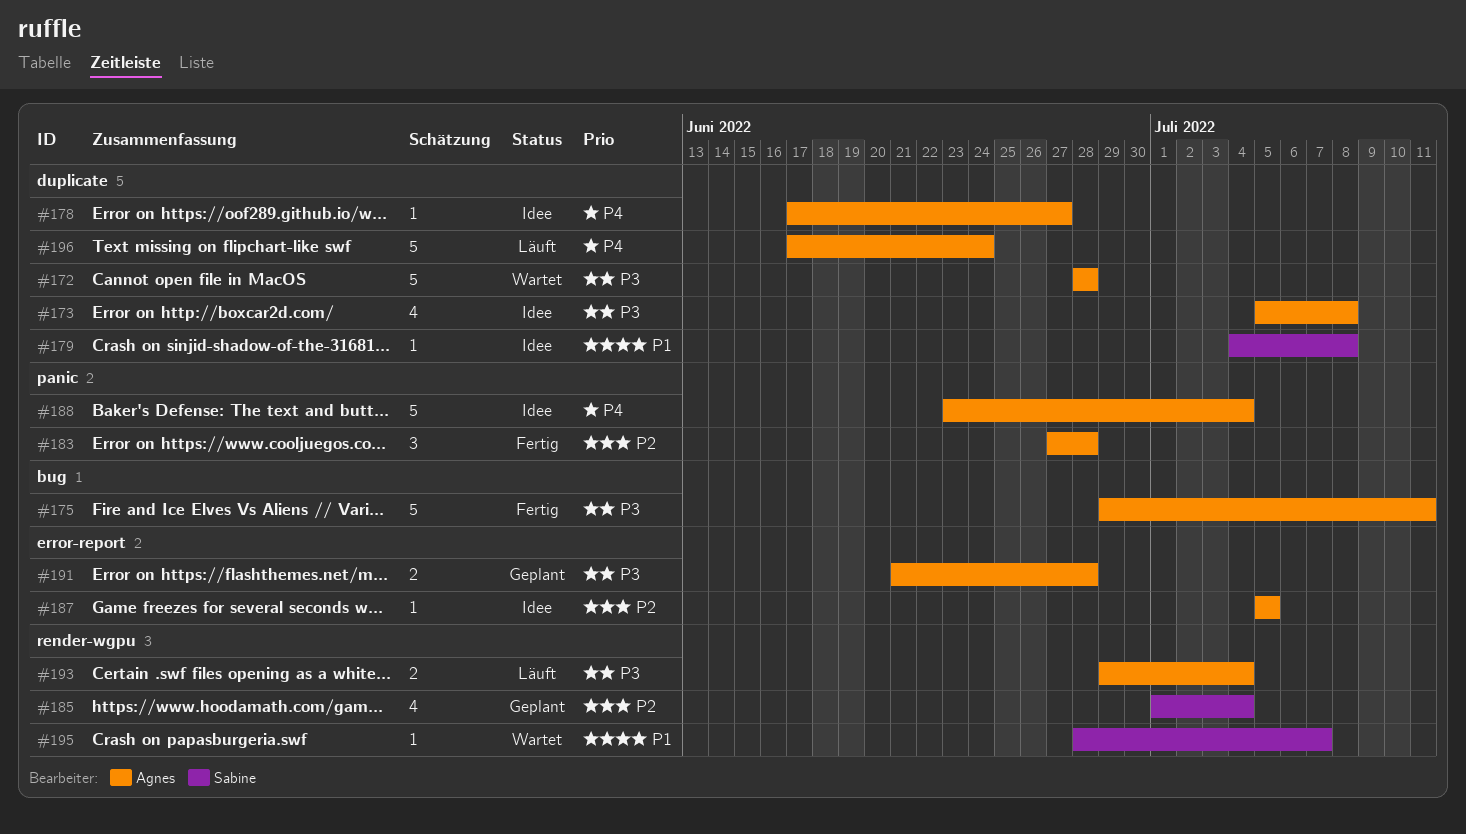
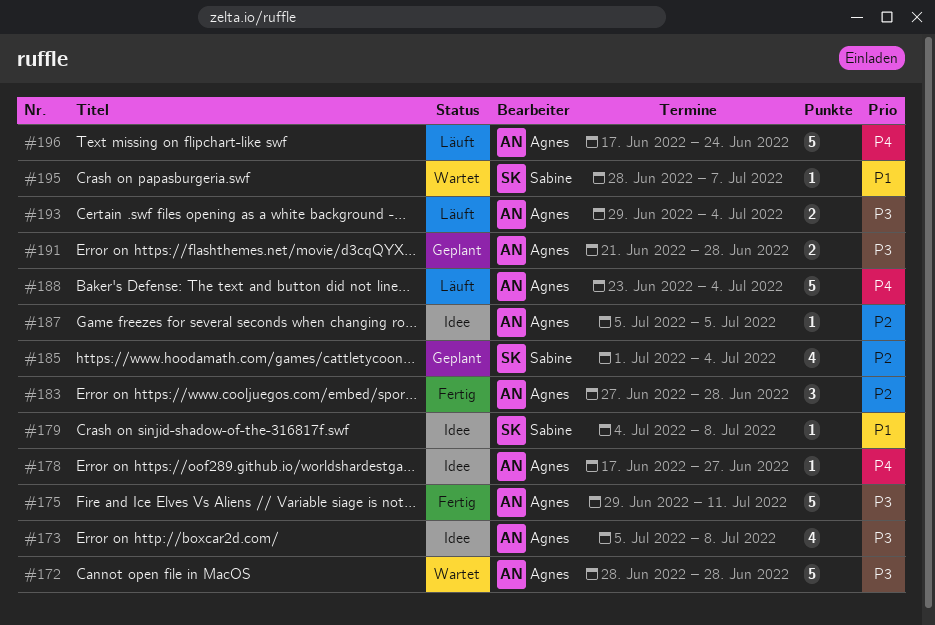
#188, status: Idee -> Läuft

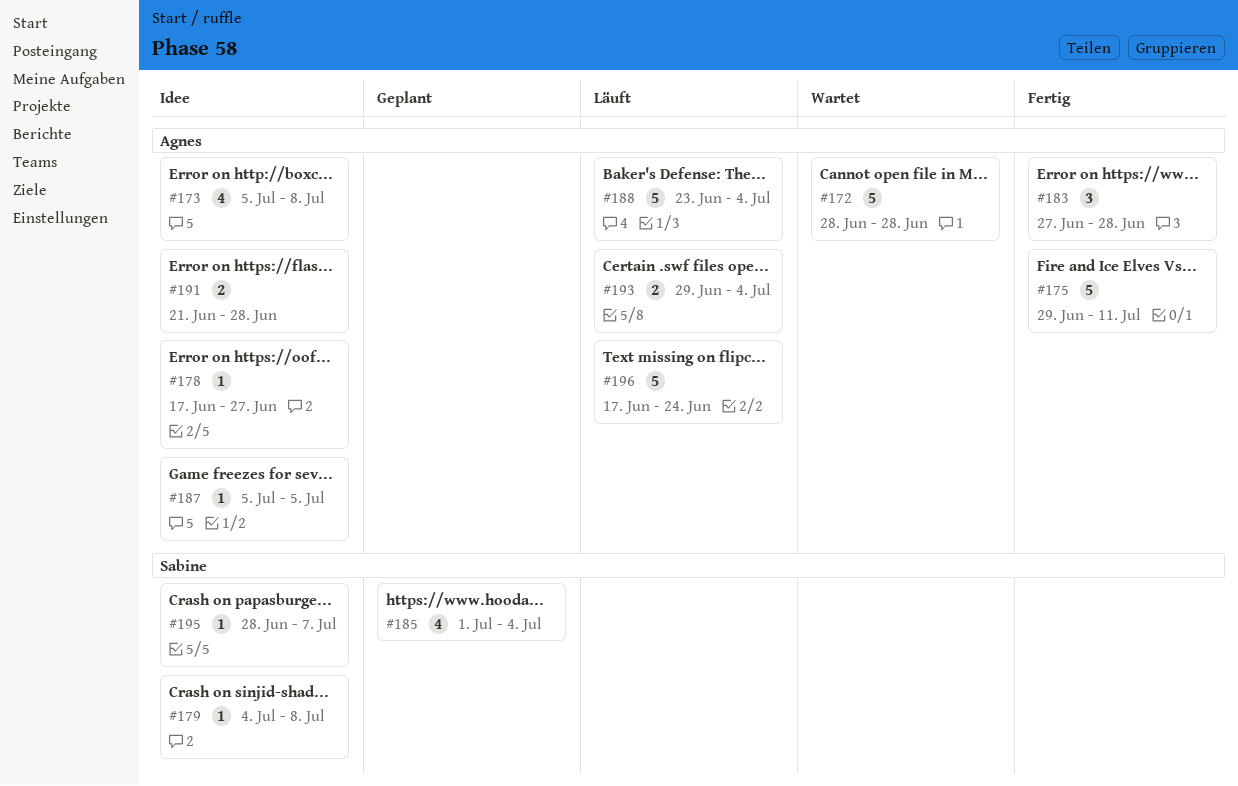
#191, status: Geplant -> Idee
#195, status: Wartet -> Idee

